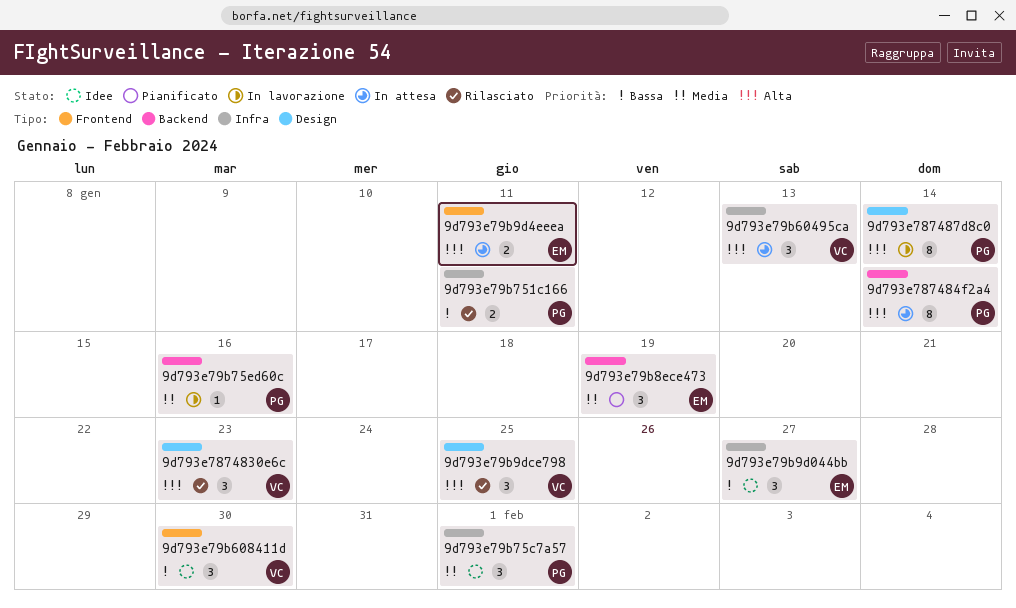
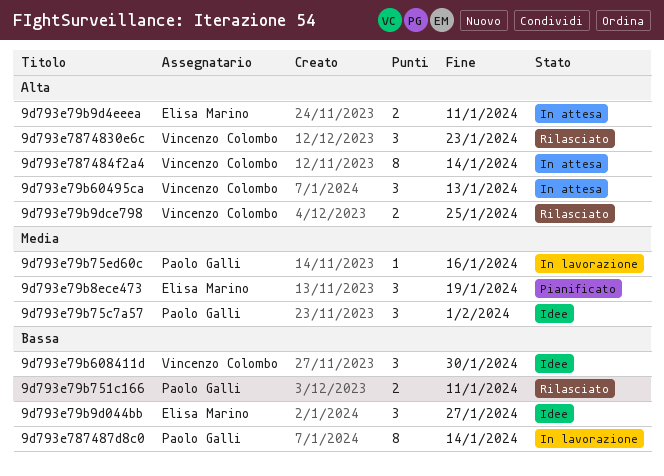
9d793e787484f2a4, owner: Paolo Galli -> Vincenzo Colombo
9d793e787487d8c0, priority: Alta -> Bassa
9d793e79b9dce798, estimate: 3 -> 2

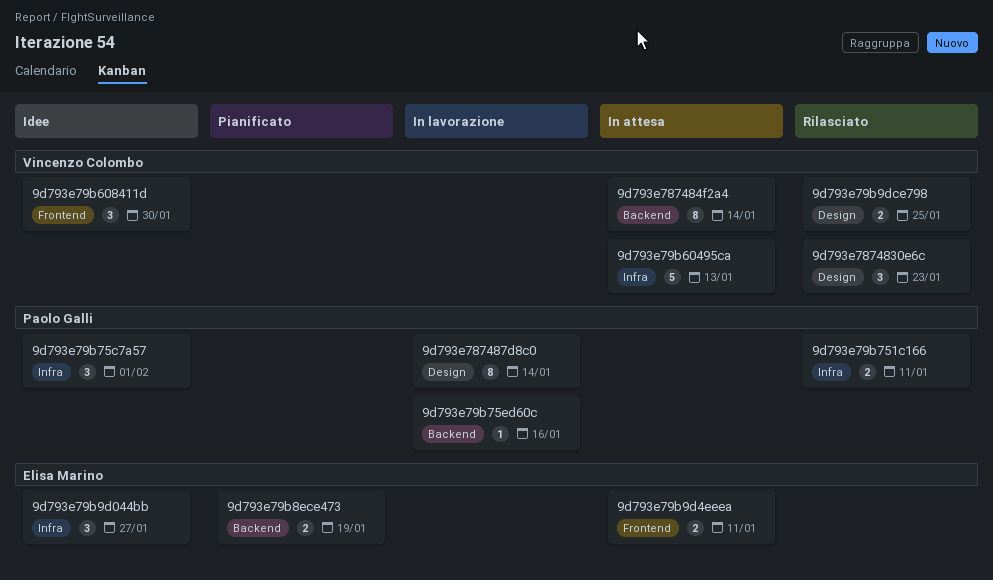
9d793e79b60495ca, estimate: 3 -> 5
9d793e79b8ece473, estimate: 3 -> 2

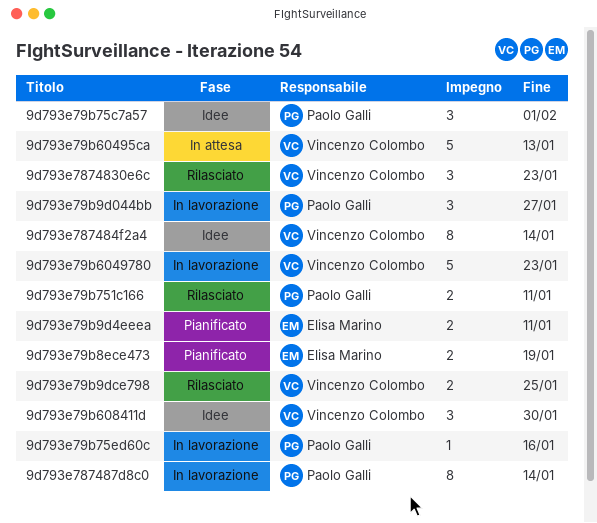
9d793e787484f2a4, status: In attesa -> Idee
9d793e79b6049780: none -> present
9d793e79b9d044bb, status: Idee -> In lavorazione
9d793e79b9d044bb, owner: Elisa Marino -> Paolo Galli
9d793e79b9d4eeea, status: In attesa -> Pianificato

